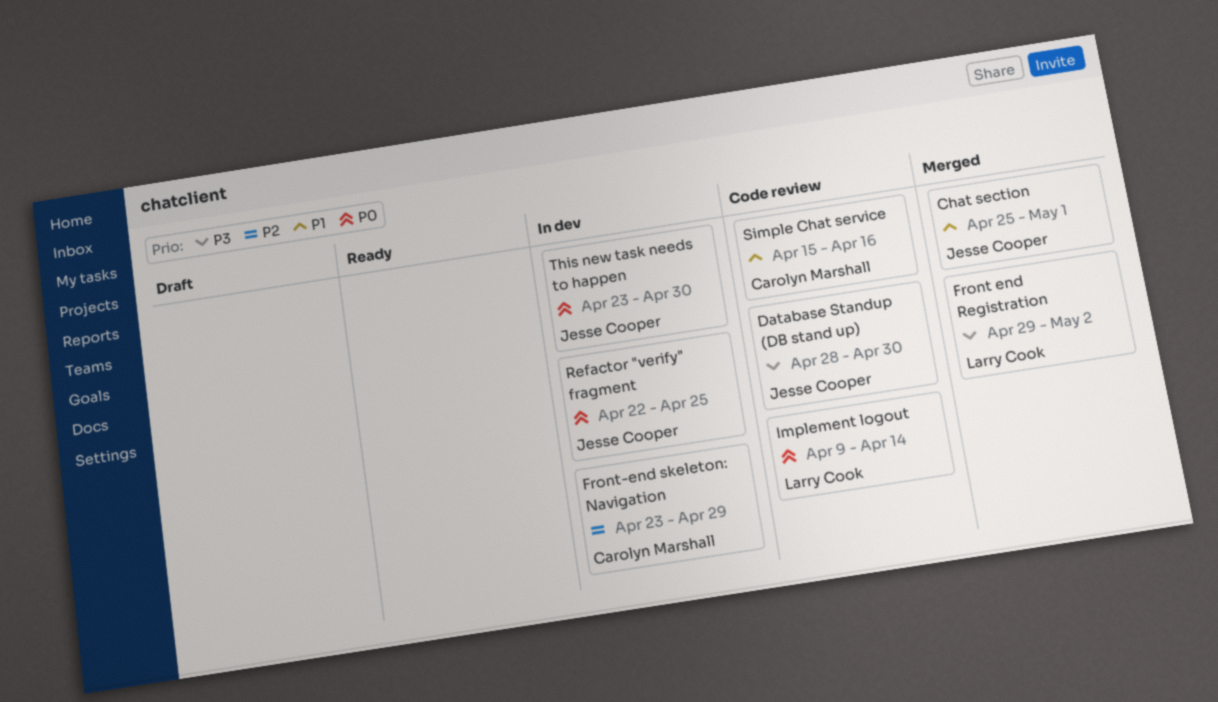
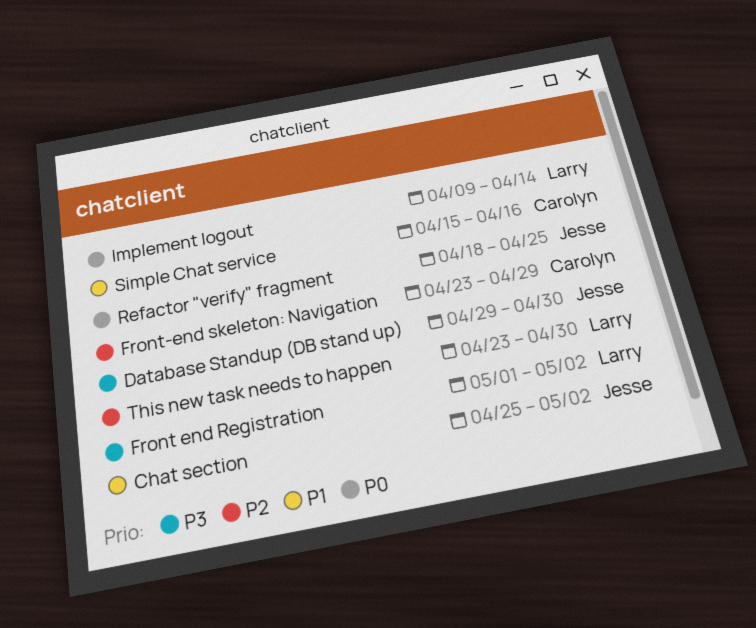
Chat section, due: May 1 -> May 2
Database Standup (DB stand up), start: Apr 28 -> Apr 29
Front end Registration, start: Apr 29 -> May 1
Refactor "verify" fragment, start: Apr 22 -> Apr 18
This new task needs to happen, owner: Jesse Cooper -> Larry Cook
This new task needs to happen, priority: P0 -> P2

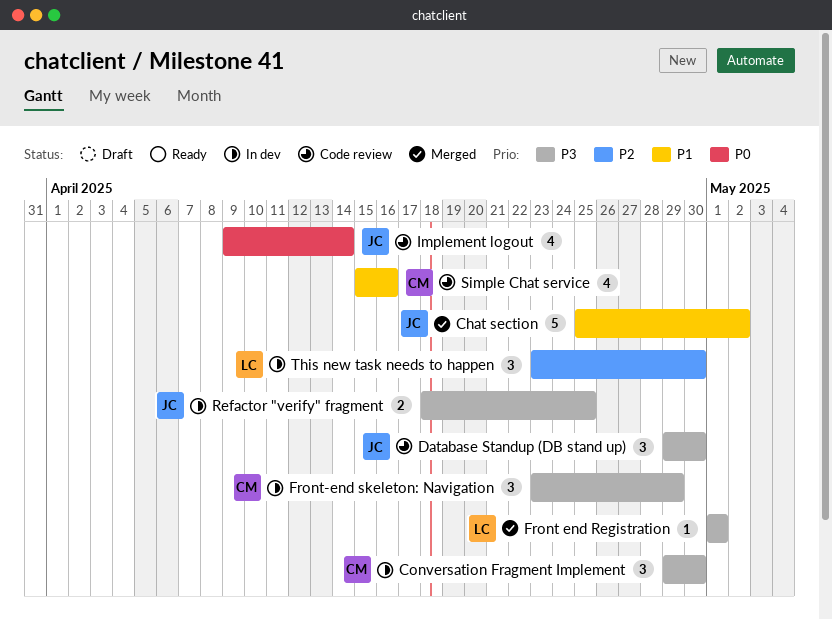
Conversation Fragment Implement: none -> present
Front end Registration, due: May 2 -> May 1
Front-end skeleton: Navigation, priority: P2 -> P3
Implement logout, owner: Larry -> Jesse
Refactor "verify" fragment, priority: P0 -> P3

